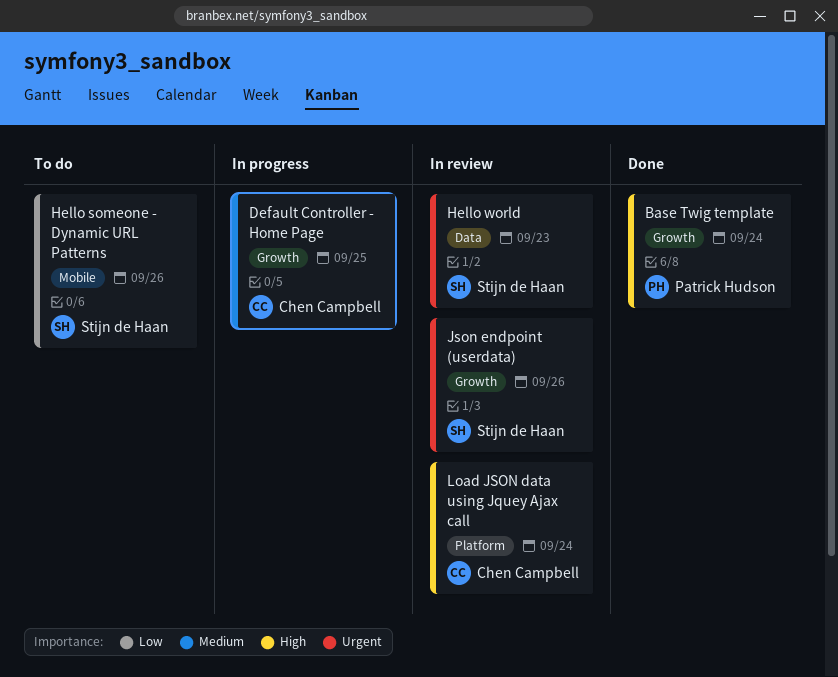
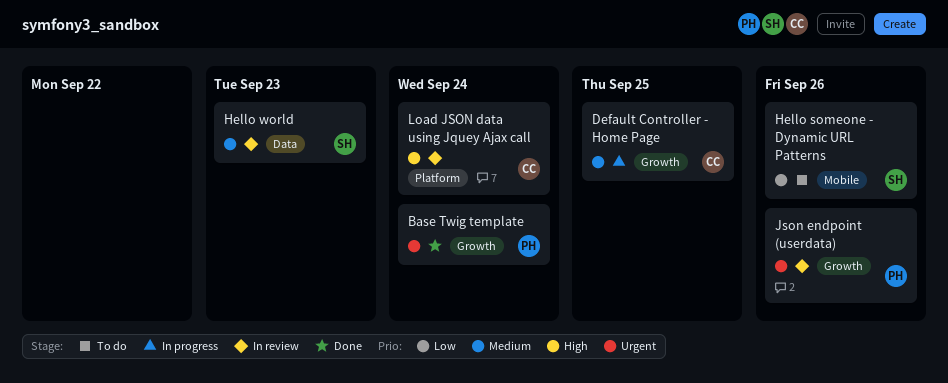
Base Twig template, priority: High -> Urgent
Hello world, priority: Urgent -> Medium
Json endpoint (userdata), owner: Stijn de Haan -> Patrick Hudson

